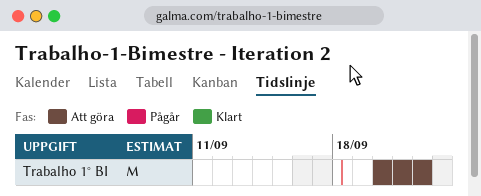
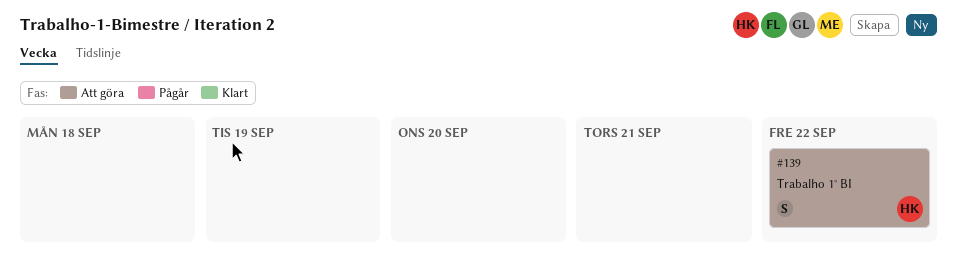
Trabalho 1° BI, estimate: M -> S

